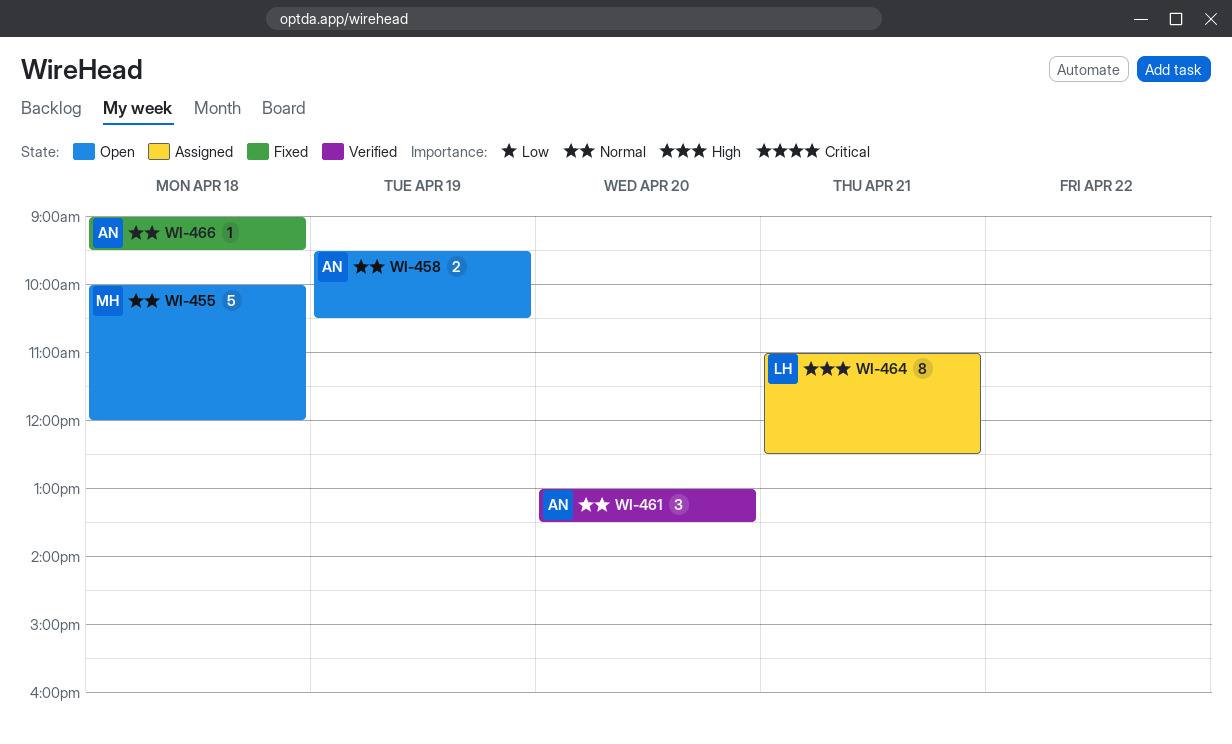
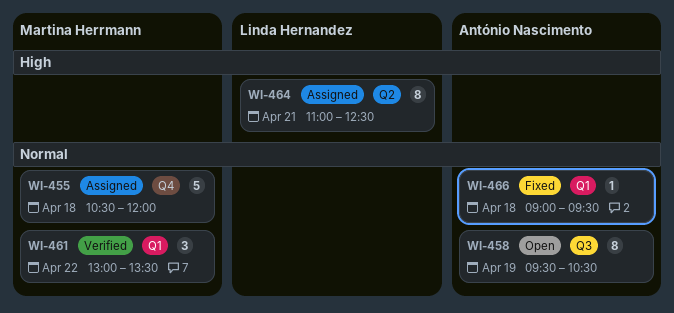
WI-455, status: Open -> Assigned
WI-455, begins: 10:00 -> 10:30
WI-458, estimate: 2 -> 8
WI-461, owner: António Nascimento -> Martina Herrmann
WI-461, day: Apr 20 -> Apr 22

